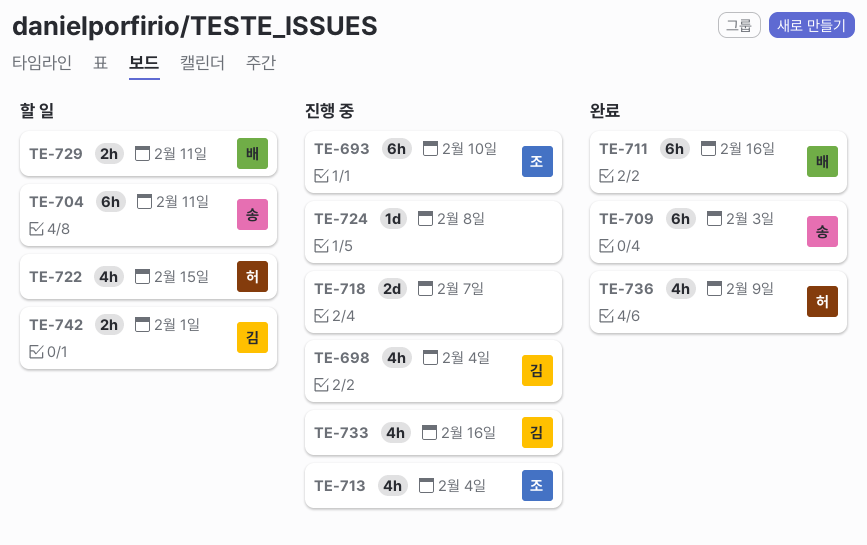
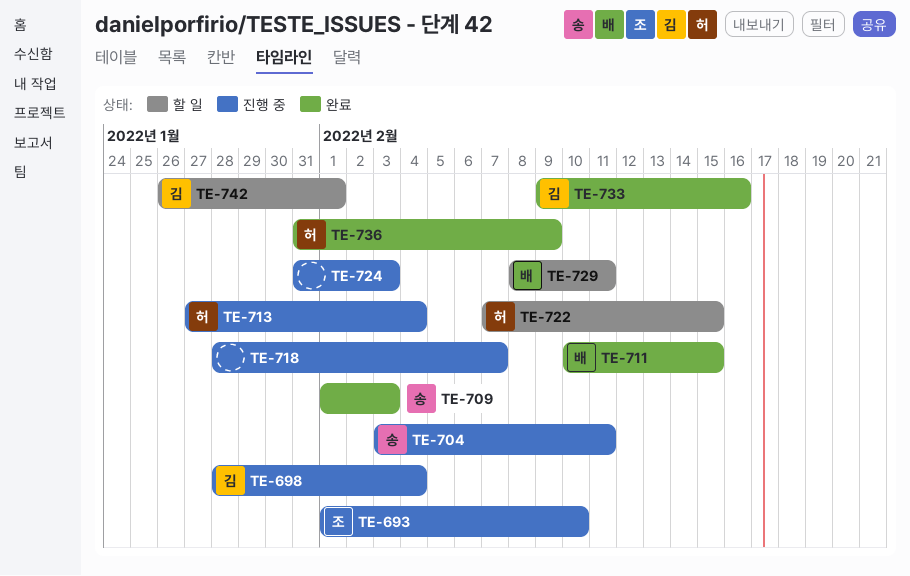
TE-704, status: 할 일 -> 진행 중
TE-711, due: Feb 16 -> Feb 15
TE-713, owner: 조 -> 허
TE-724, due: Feb 8 -> Feb 3
TE-733, status: 진행 중 -> 완료

